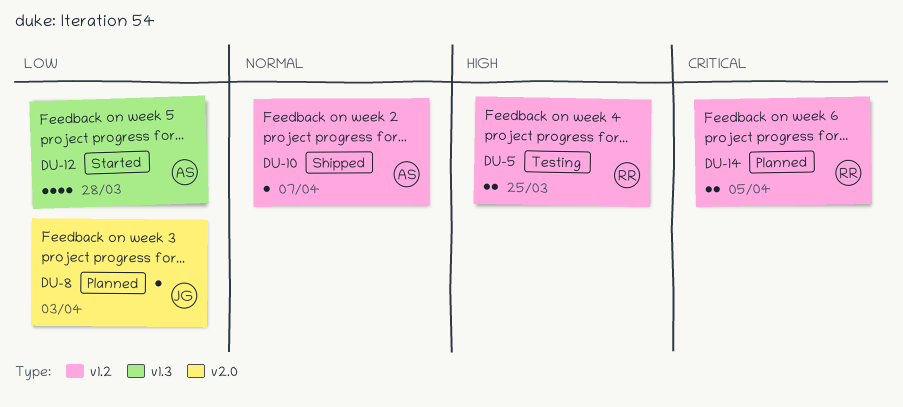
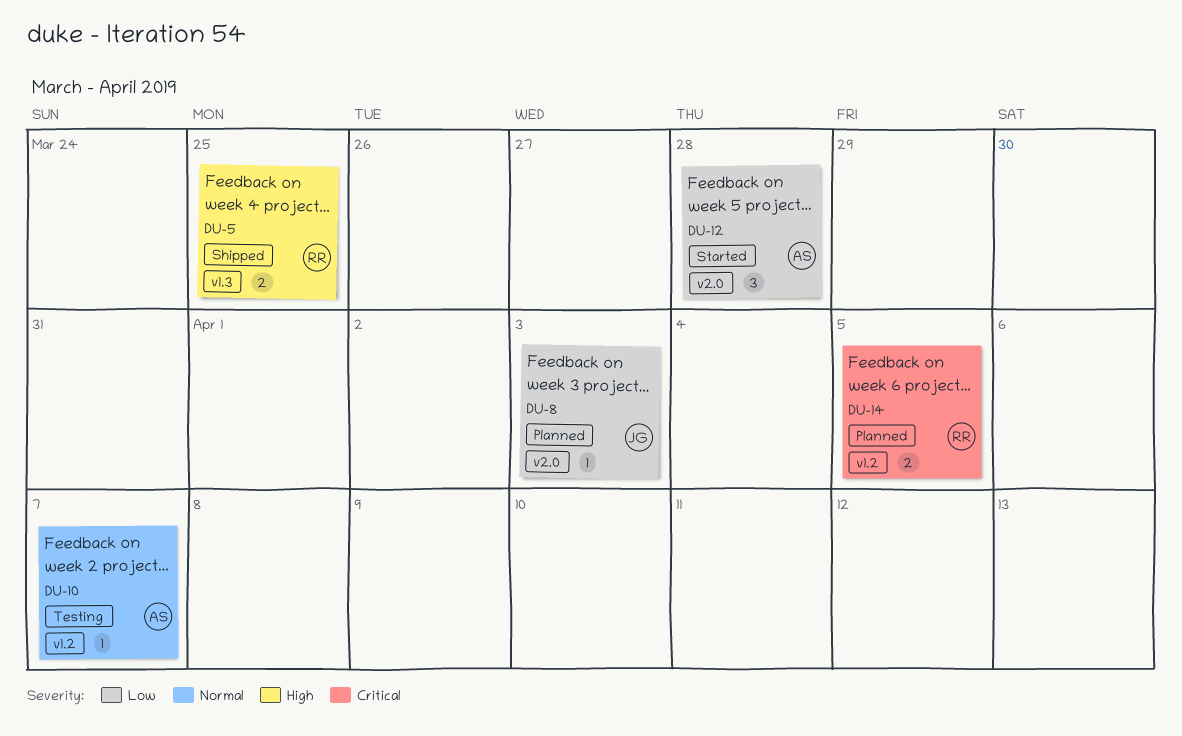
DU-5, status: Testing -> Shipped
DU-5, label: v1.2 -> v1.3
DU-10, status: Shipped -> Testing
DU-12, label: v1.3 -> v2.0
DU-12, estimate: 4 -> 3

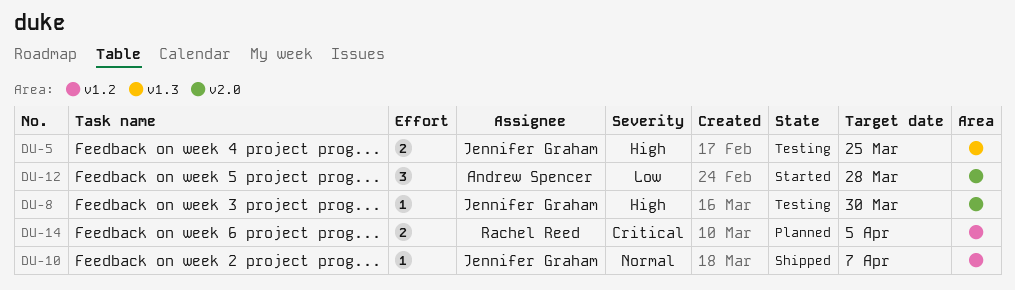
DU-5, status: Shipped -> Testing
DU-5, owner: Rachel Reed -> Jennifer Graham
DU-8, status: Planned -> Testing
DU-8, priority: Low -> High
DU-8, due: Apr 3 -> Mar 30
DU-10, status: Testing -> Shipped
DU-10, owner: Andrew Spencer -> Jennifer Graham

